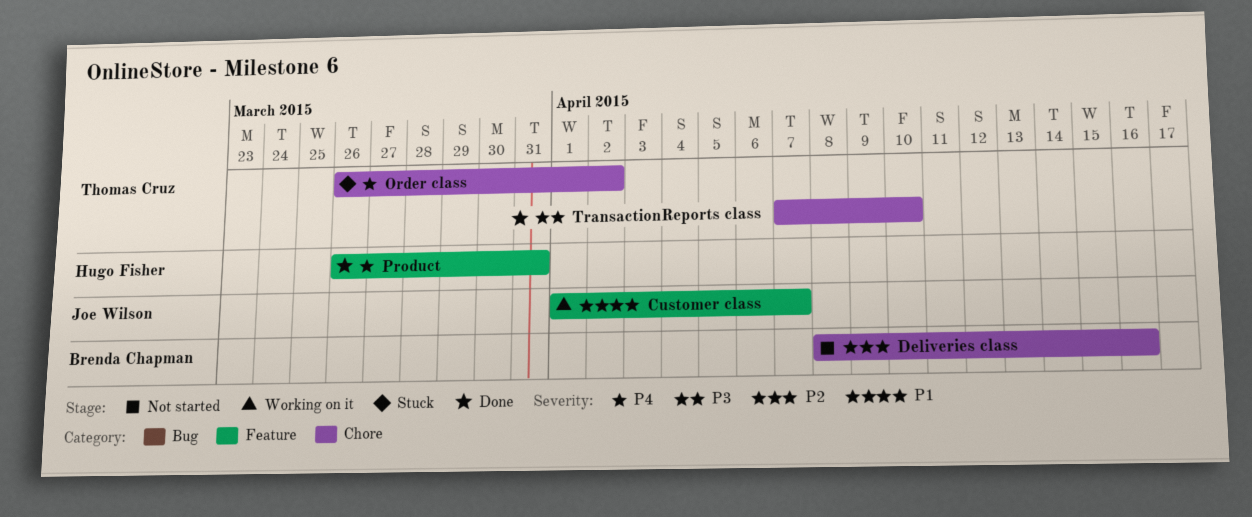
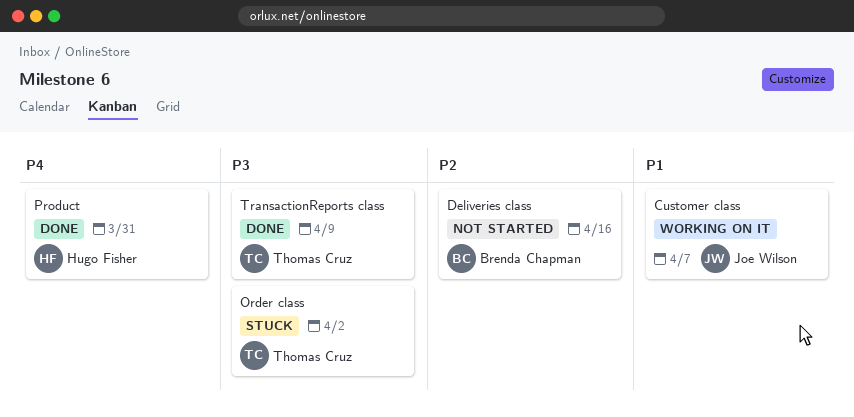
Order class, priority: P4 -> P3
TransactionReports class, due: Apr 10 -> Apr 9

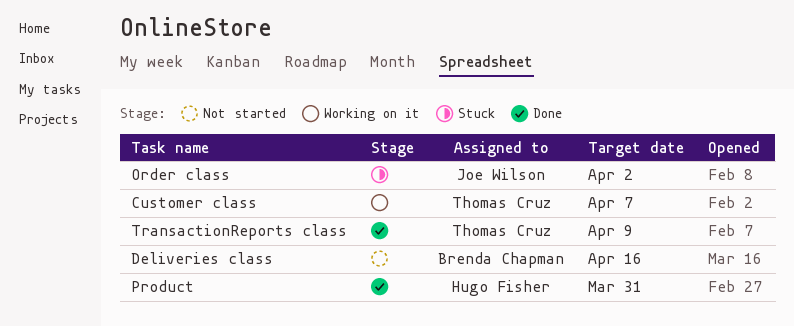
Customer class, owner: Joe Wilson -> Thomas Cruz
Order class, owner: Thomas Cruz -> Joe Wilson

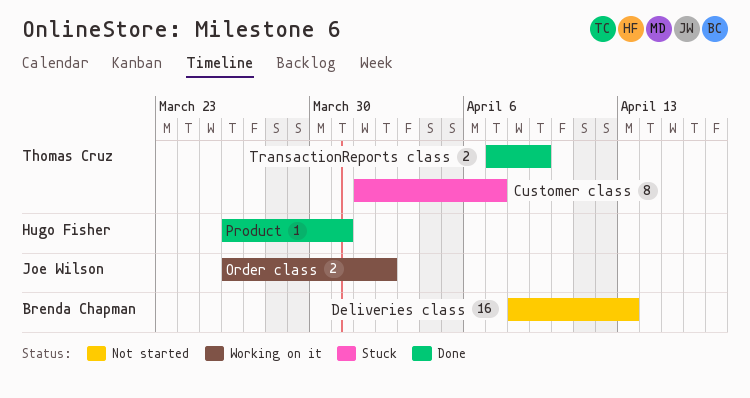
Customer class, status: Working on it -> Stuck
Deliveries class, due: Apr 16 -> Apr 13
Order class, status: Stuck -> Working on it

